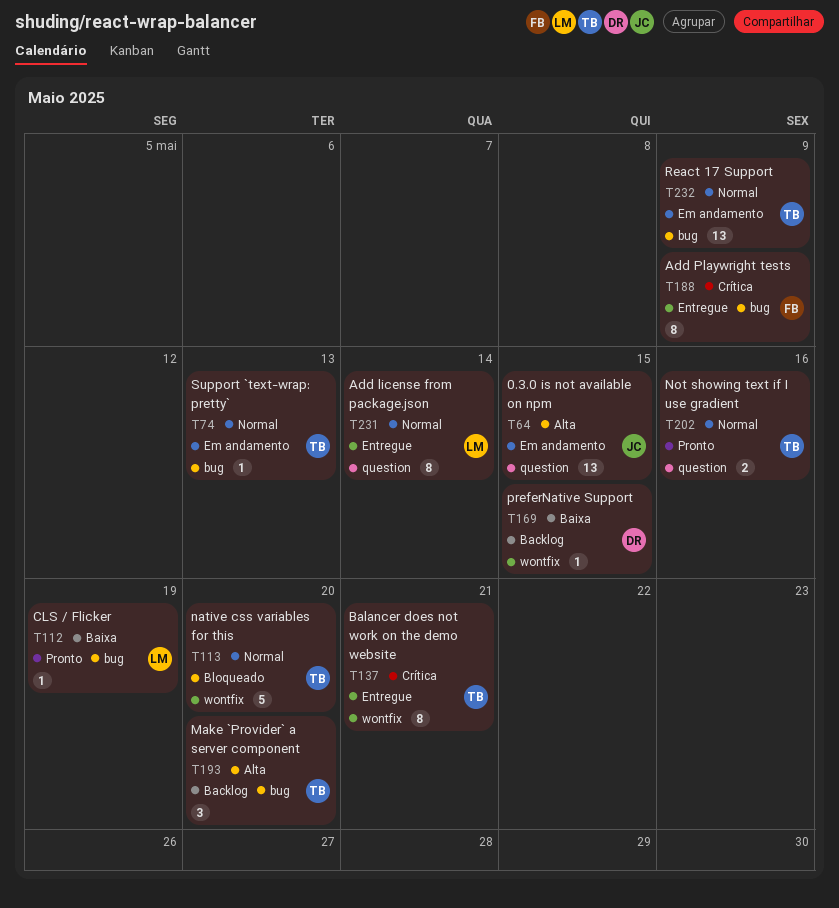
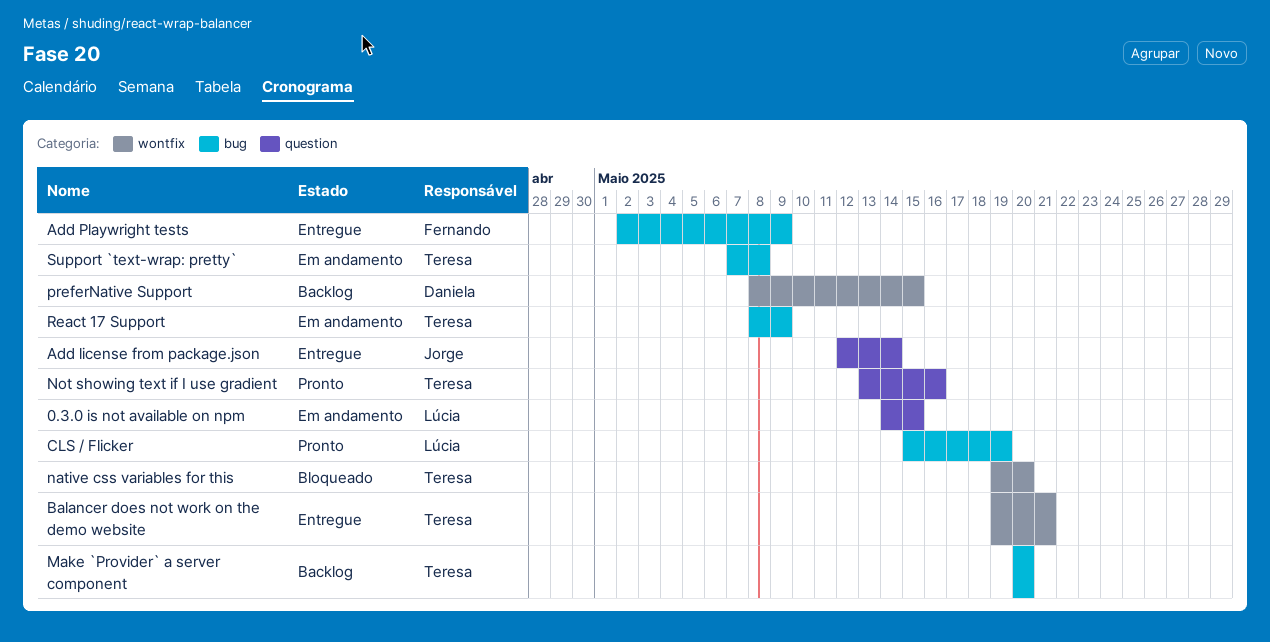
0.3.0 is not available on npm, owner: Jorge -> Lúcia
Add license from package.json, owner: Lúcia -> Jorge
Support `text-wrap: pretty`, due: May 13 -> May 8

